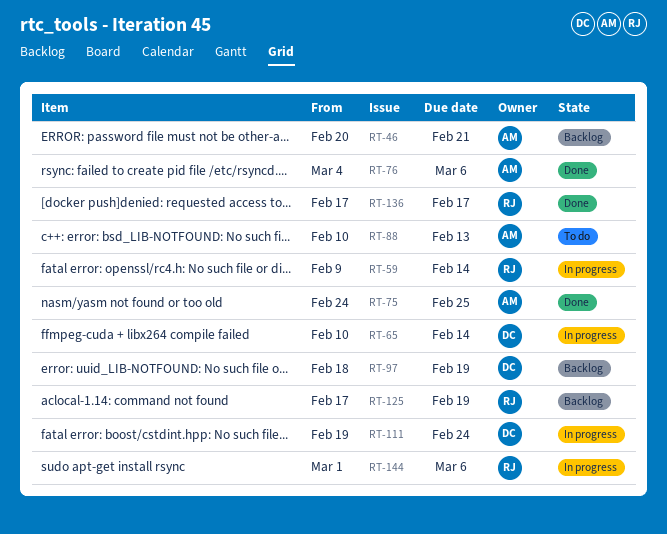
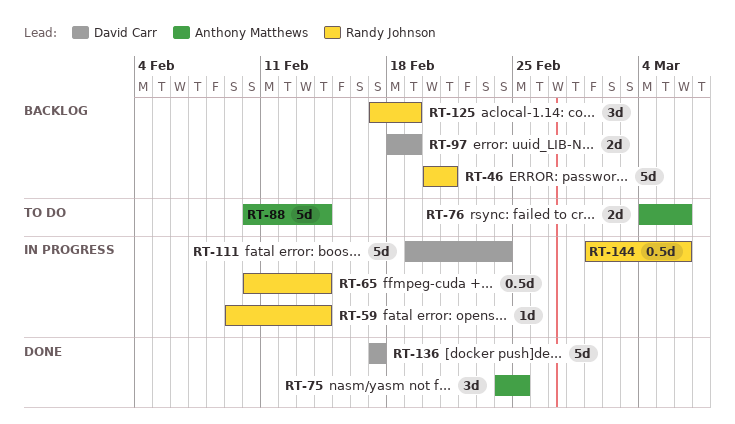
RT-46, owner: Anthony Matthews -> Randy Johnson
RT-65, owner: David Carr -> Randy Johnson
RT-76, status: Done -> To do
RT-88, due: Feb 13 -> Feb 14
RT-136, owner: Randy Johnson -> David Carr

